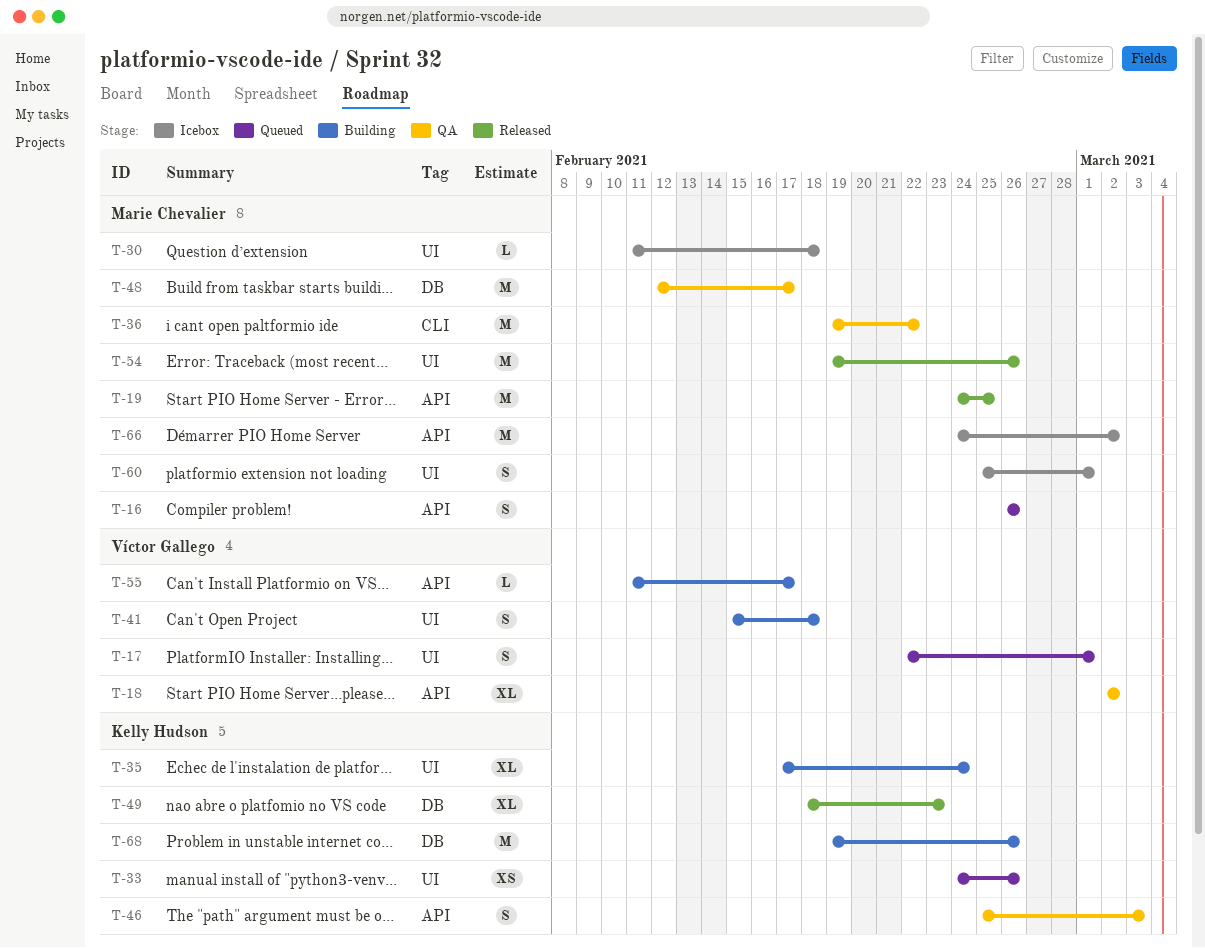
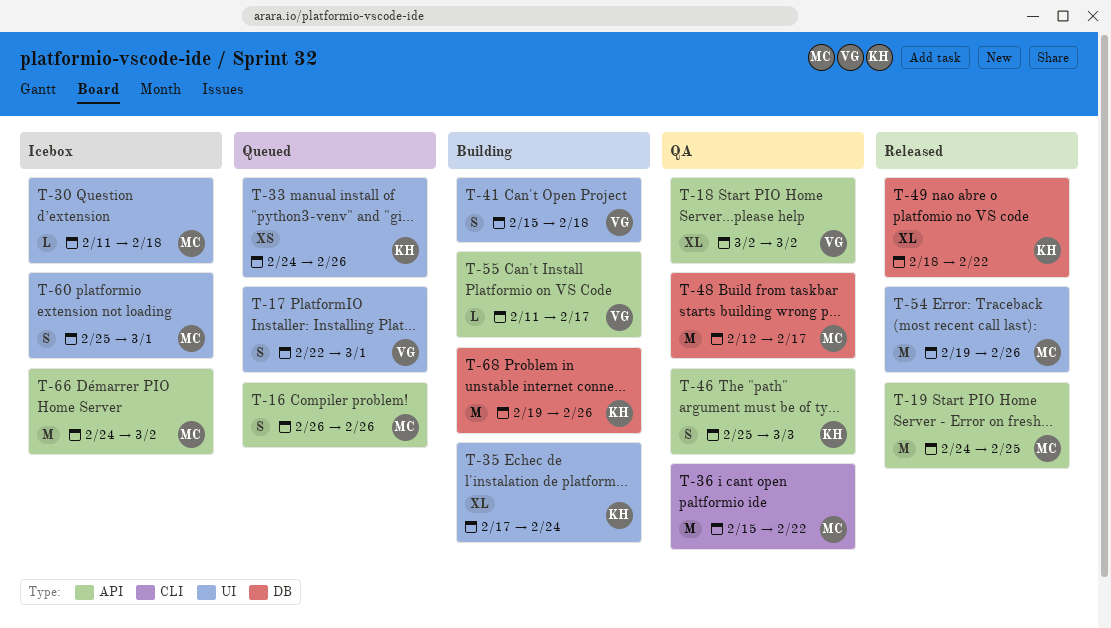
T-36, start: Feb 19 -> Feb 15
T-49, due: Feb 23 -> Feb 22

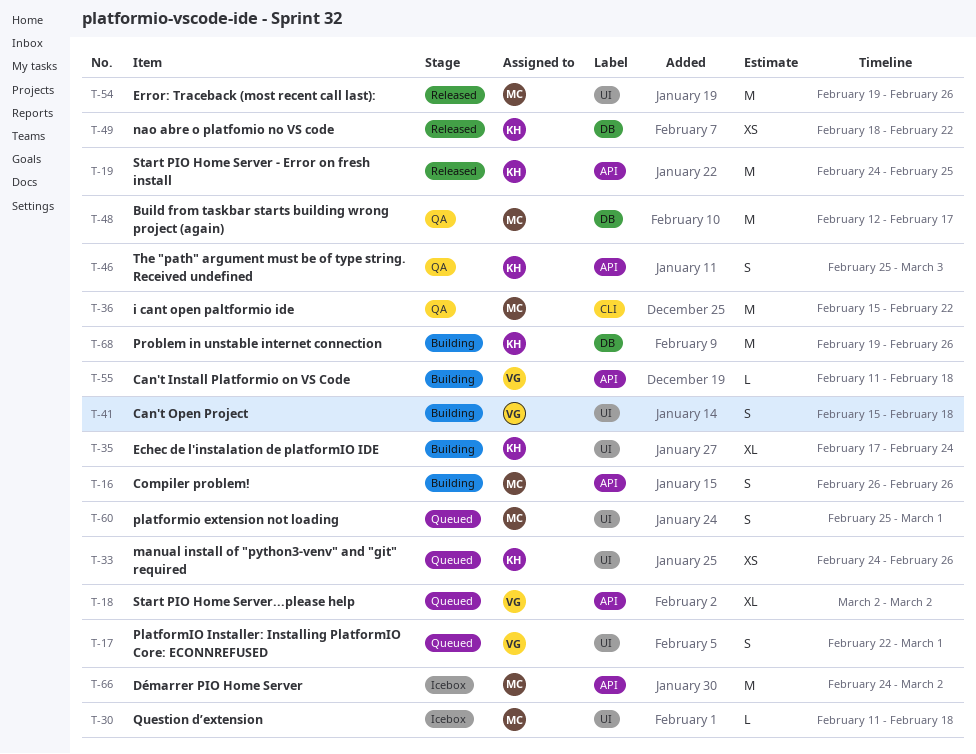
T-16, status: Queued -> Building
T-18, status: QA -> Queued
T-19, owner: MC -> KH
T-49, estimate: XL -> XS
T-55, due: Feb 17 -> Feb 18
T-60, status: Icebox -> Queued

